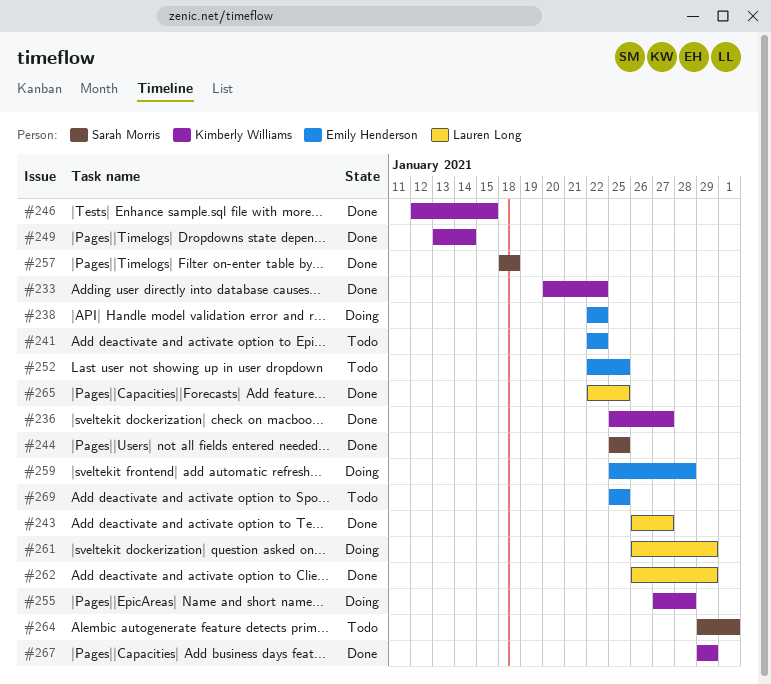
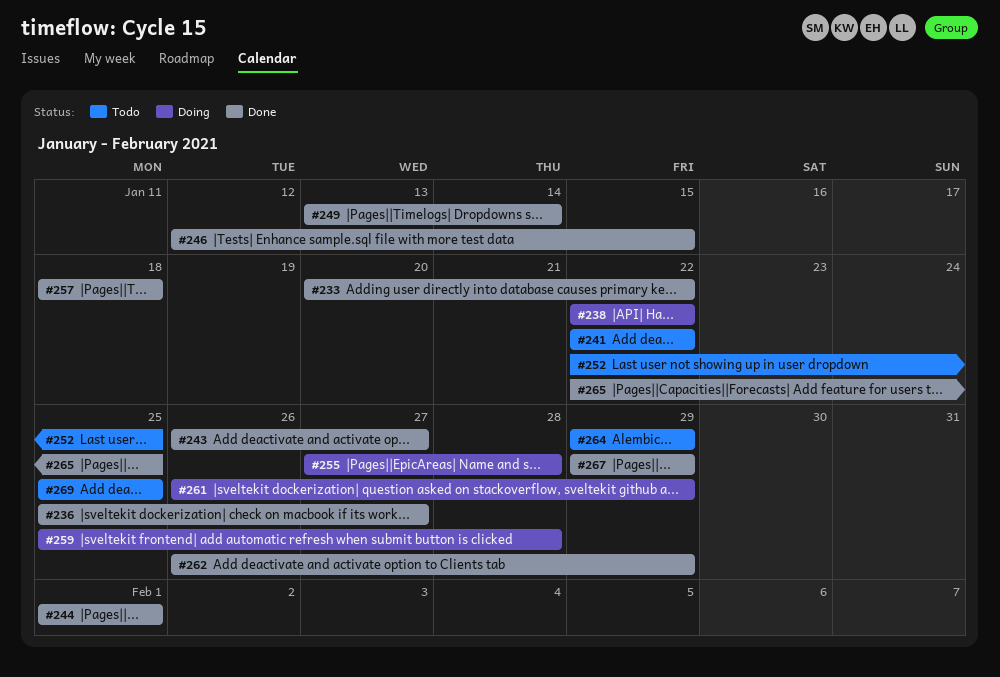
#244, start: Jan 25 -> Feb 1
#244, due: Jan 25 -> Feb 1
#264, due: Feb 1 -> Jan 29

